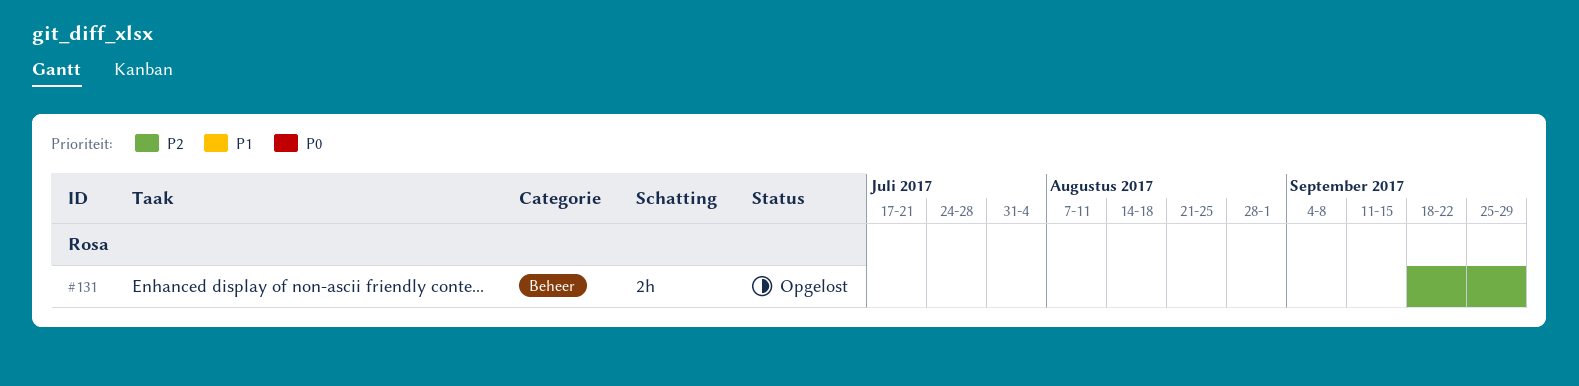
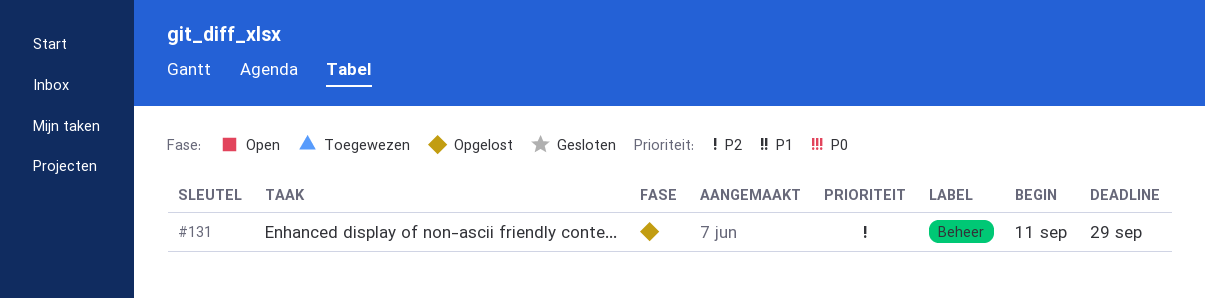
#131, start: Sep 18 -> Sep 11

